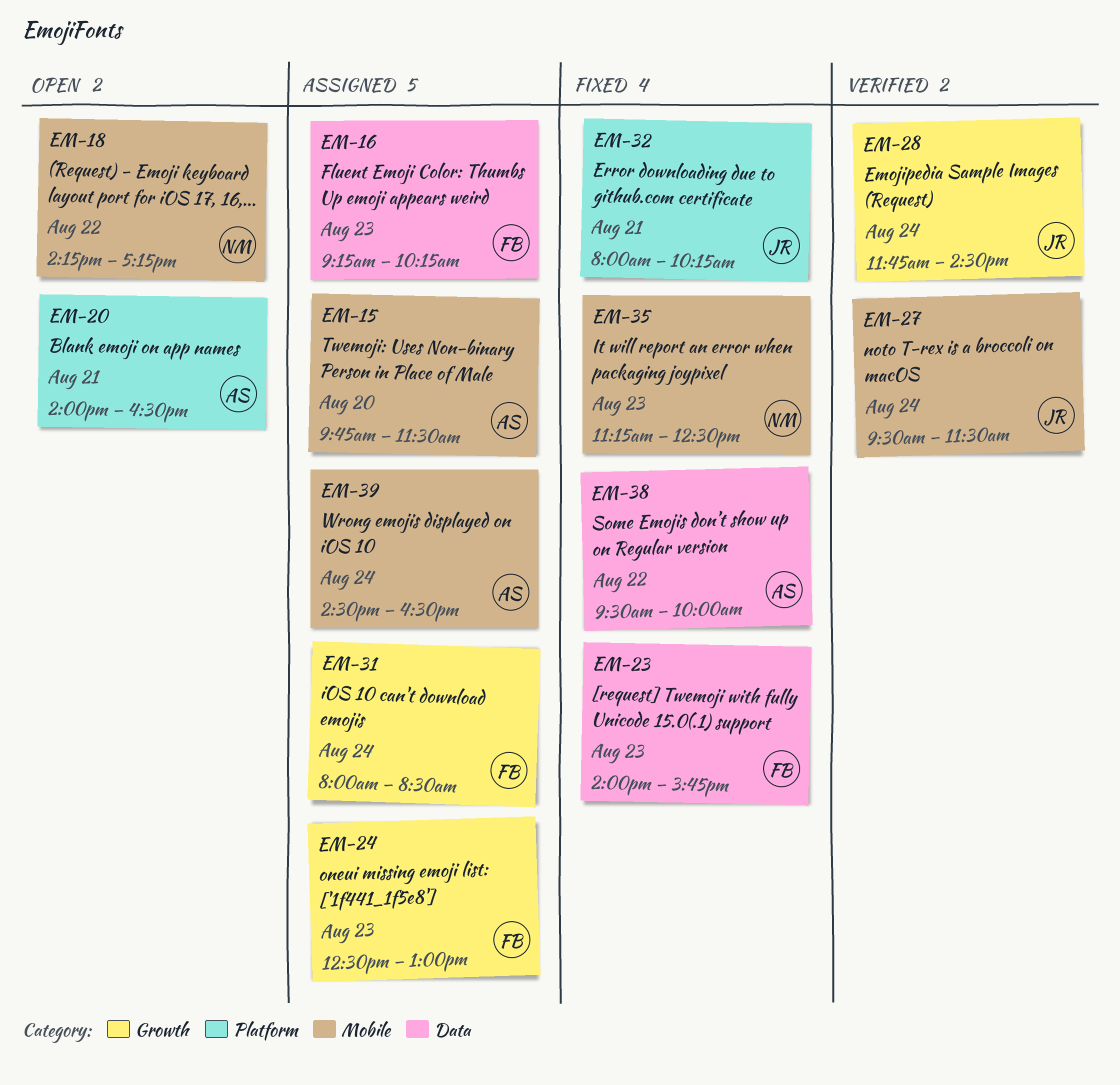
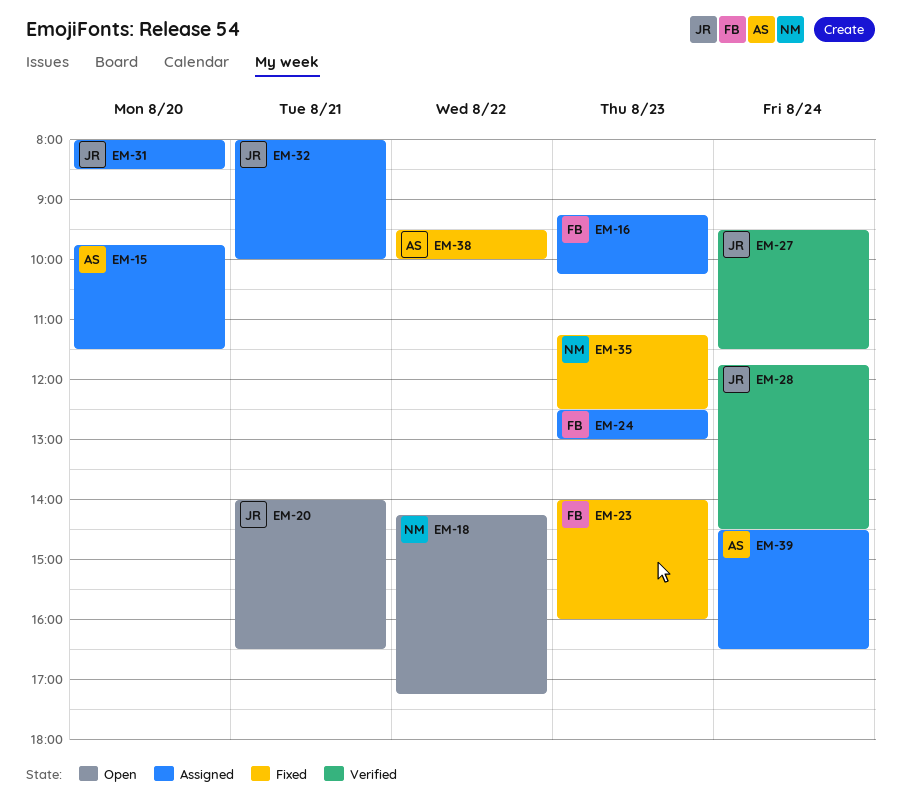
EM-20, owner: AS -> JR
EM-23, ends: 15:45 -> 16:00
EM-31, owner: FB -> JR
EM-31, day: Aug 24 -> Aug 20
EM-32, status: Fixed -> Assigned
EM-32, ends: 10:15 -> 10:00

